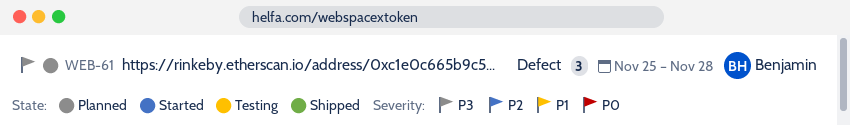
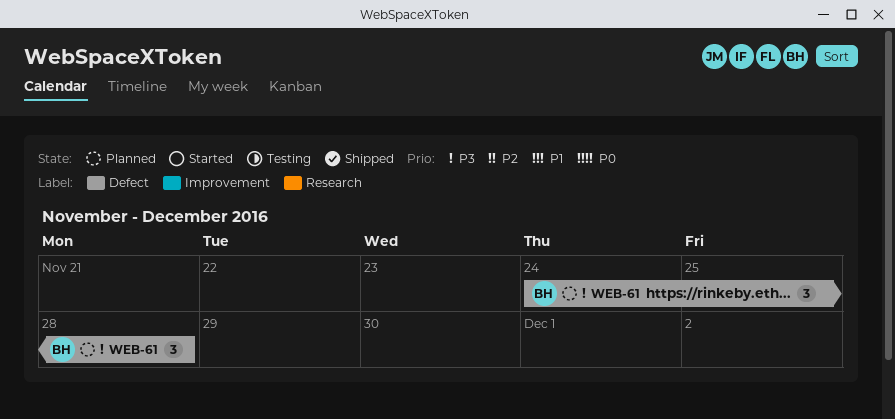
WEB-61, start: Nov 25 -> Nov 24

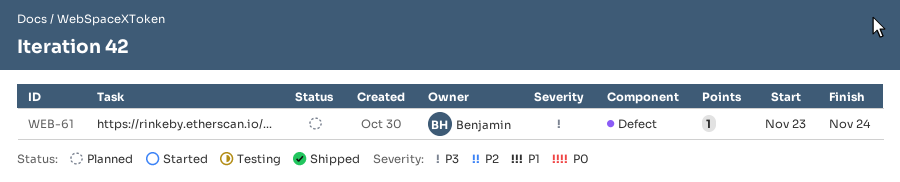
WEB-61, estimate: 3 -> 1
WEB-61, start: Nov 24 -> Nov 23
WEB-61, due: Nov 28 -> Nov 24

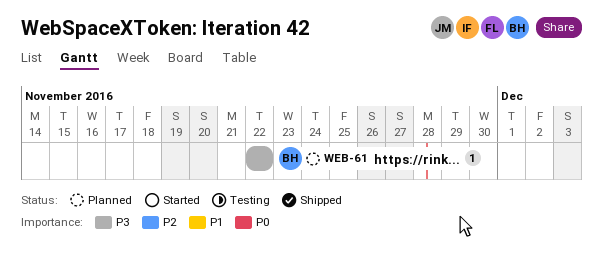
WEB-61, start: Nov 23 -> Nov 22
WEB-61, due: Nov 24 -> Nov 22

